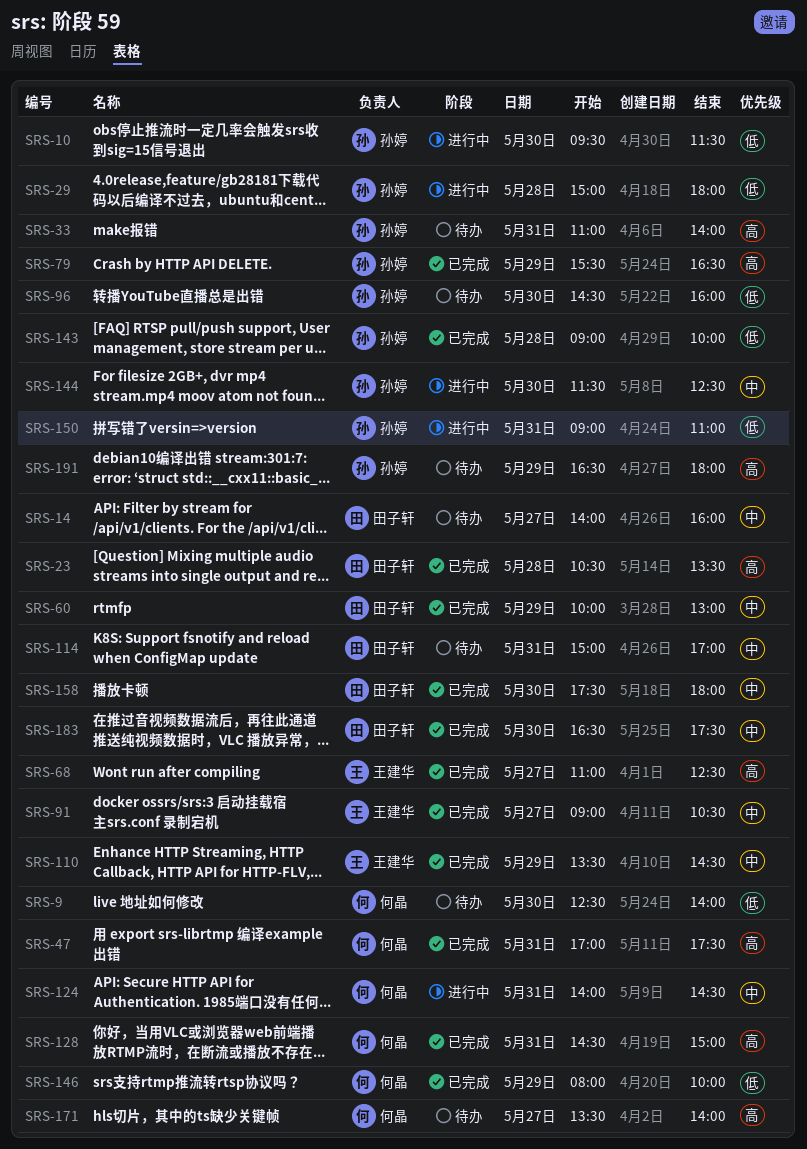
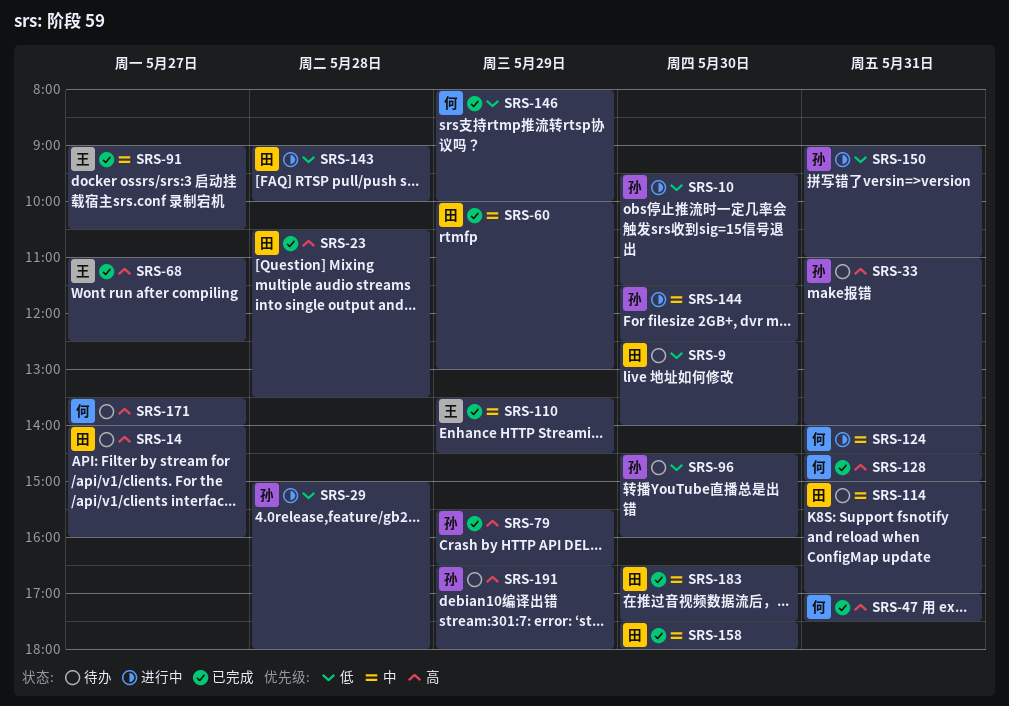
SRS-9, owner: 何晶 -> 田子轩
SRS-14, priority: 中 -> 高
SRS-143, status: 已完成 -> 进行中
SRS-143, owner: 孙婷 -> 田子轩

